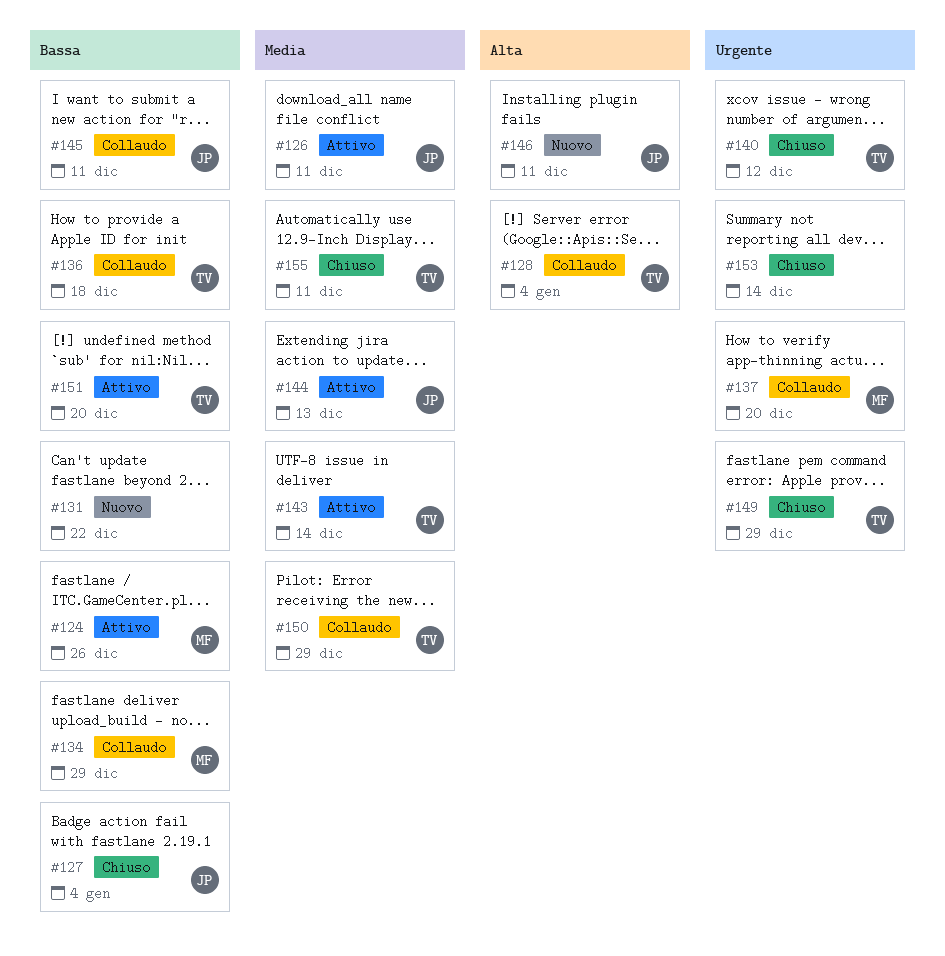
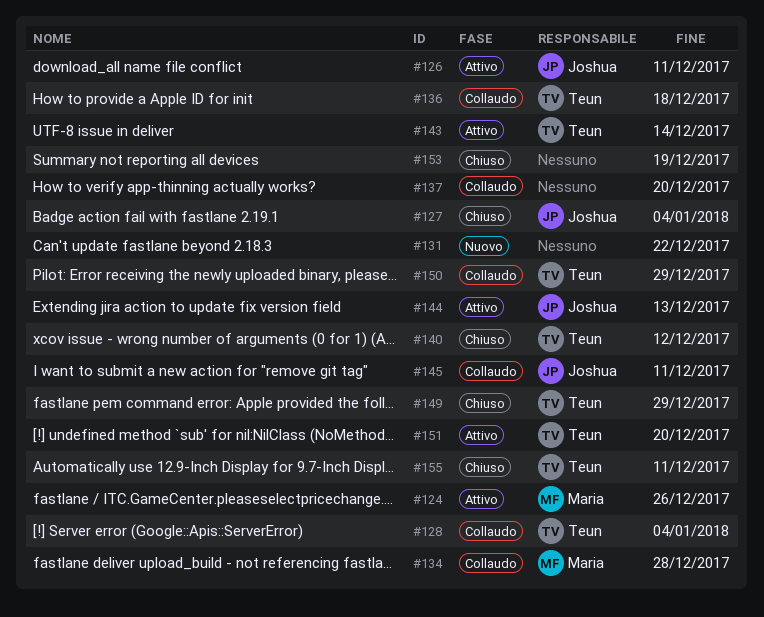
#134, due: Dec 29 -> Dec 28
#137, owner: Maria -> none
#146: present -> none
#153, due: Dec 14 -> Dec 19

